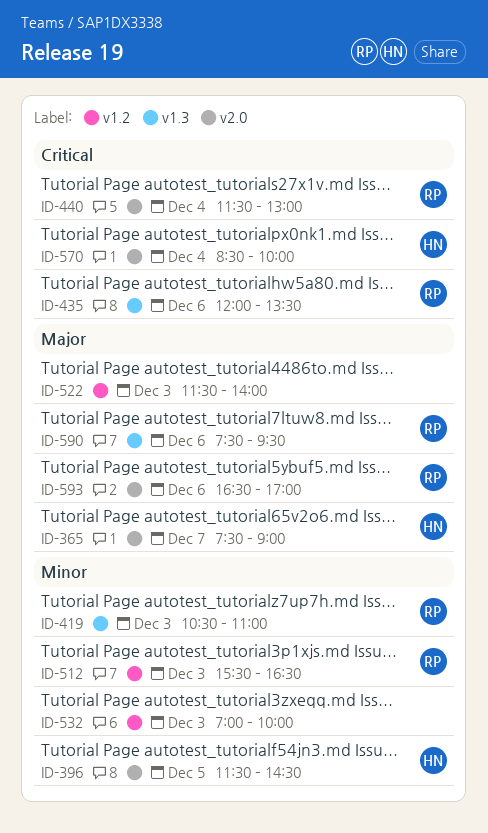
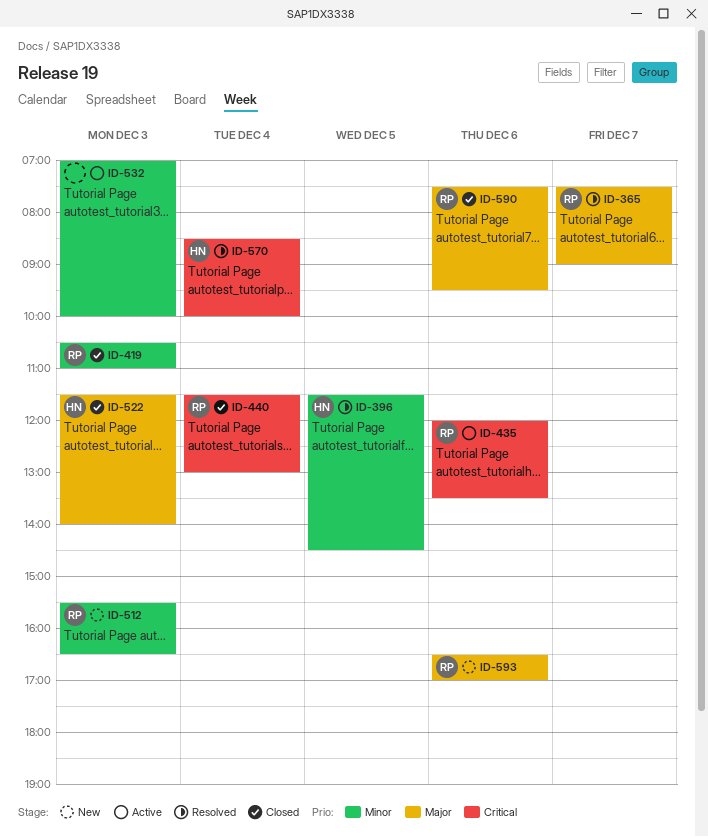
ID-365, owner: HN -> RP
ID-522, owner: none -> HN

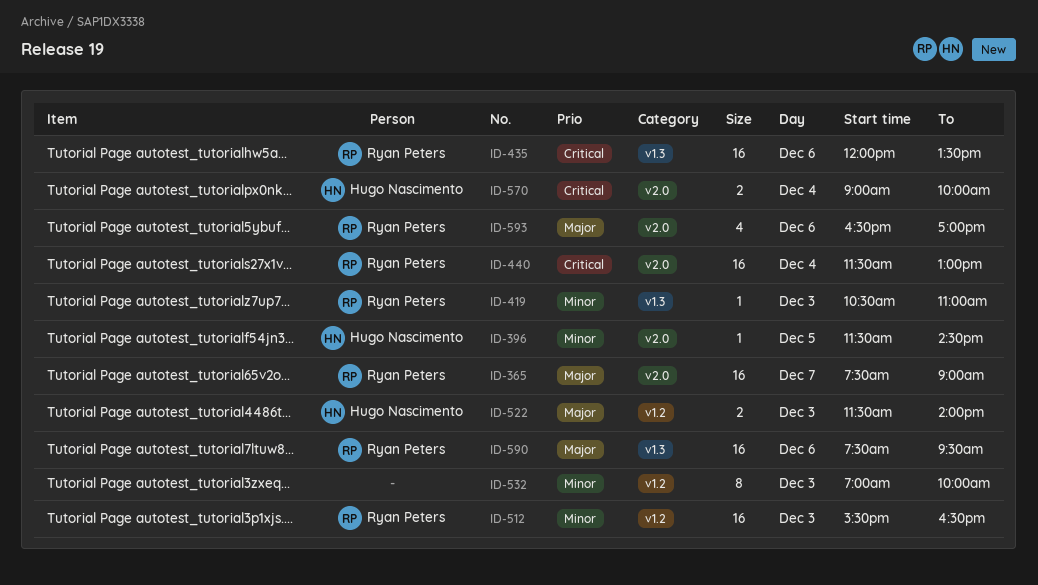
ID-570, begins: 08:30 -> 09:00

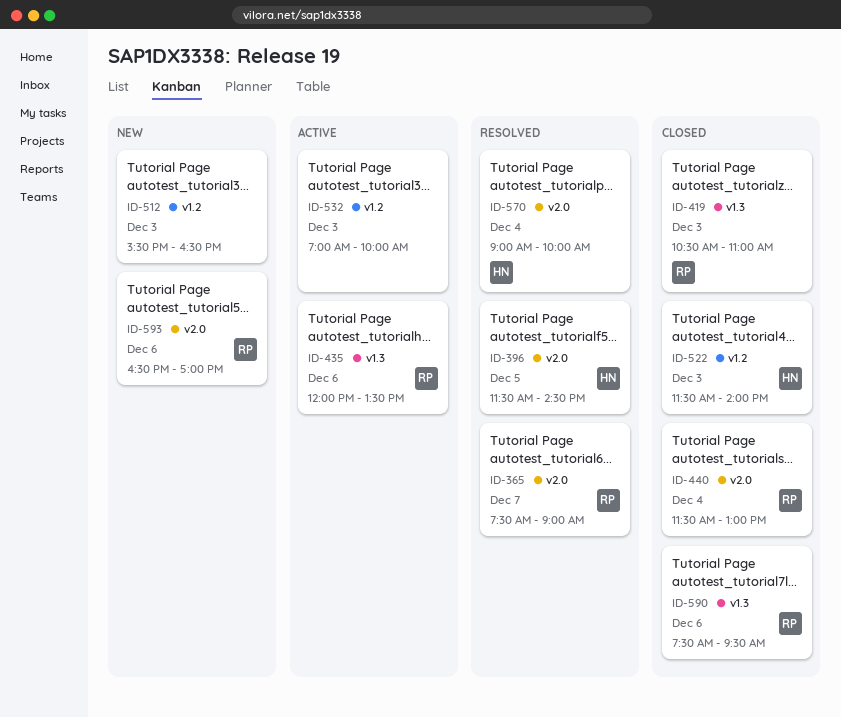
ID-512, owner: Ryan Peters -> none

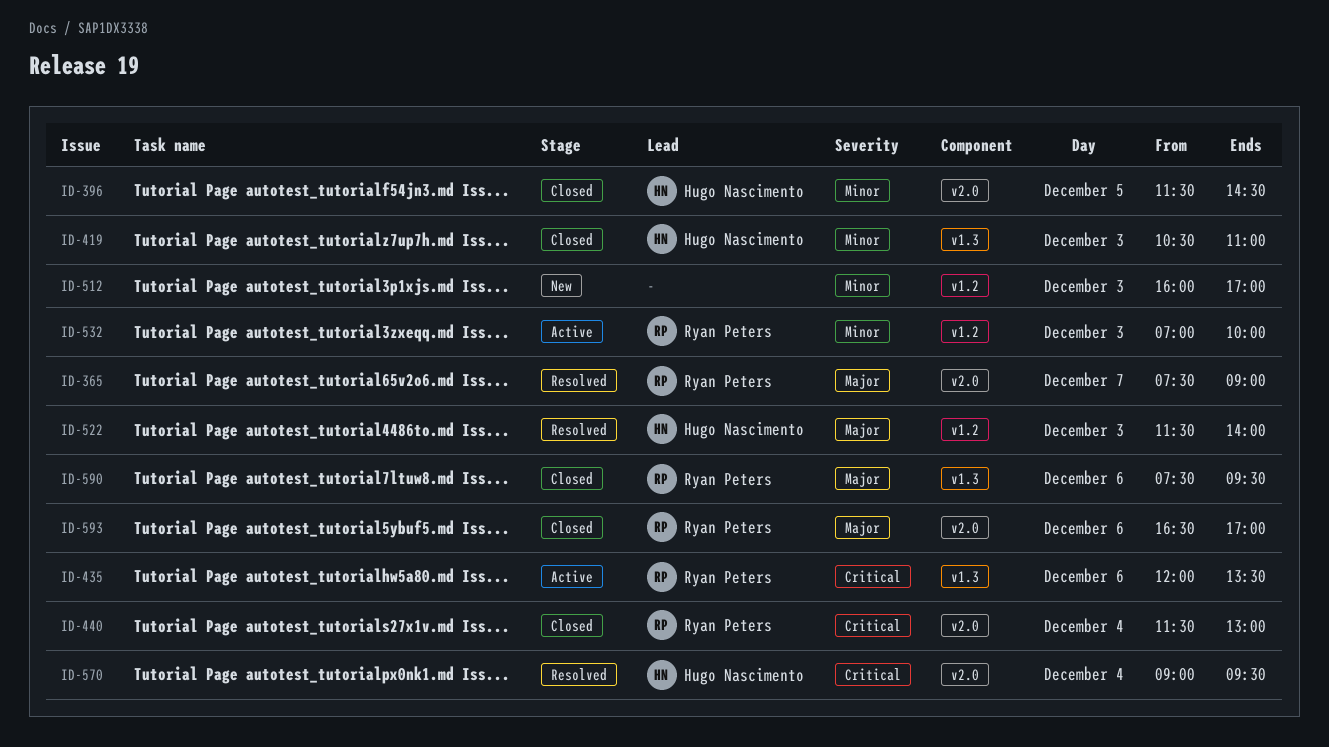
ID-396, status: Resolved -> Closed
ID-419, owner: Ryan Peters -> Hugo Nascimento
ID-512, begins: 15:30 -> 16:00
ID-512, ends: 16:30 -> 17:00
ID-522, status: Closed -> Resolved
ID-532, owner: none -> Ryan Peters
ID-570, ends: 10:00 -> 09:30
ID-593, status: New -> Closed

